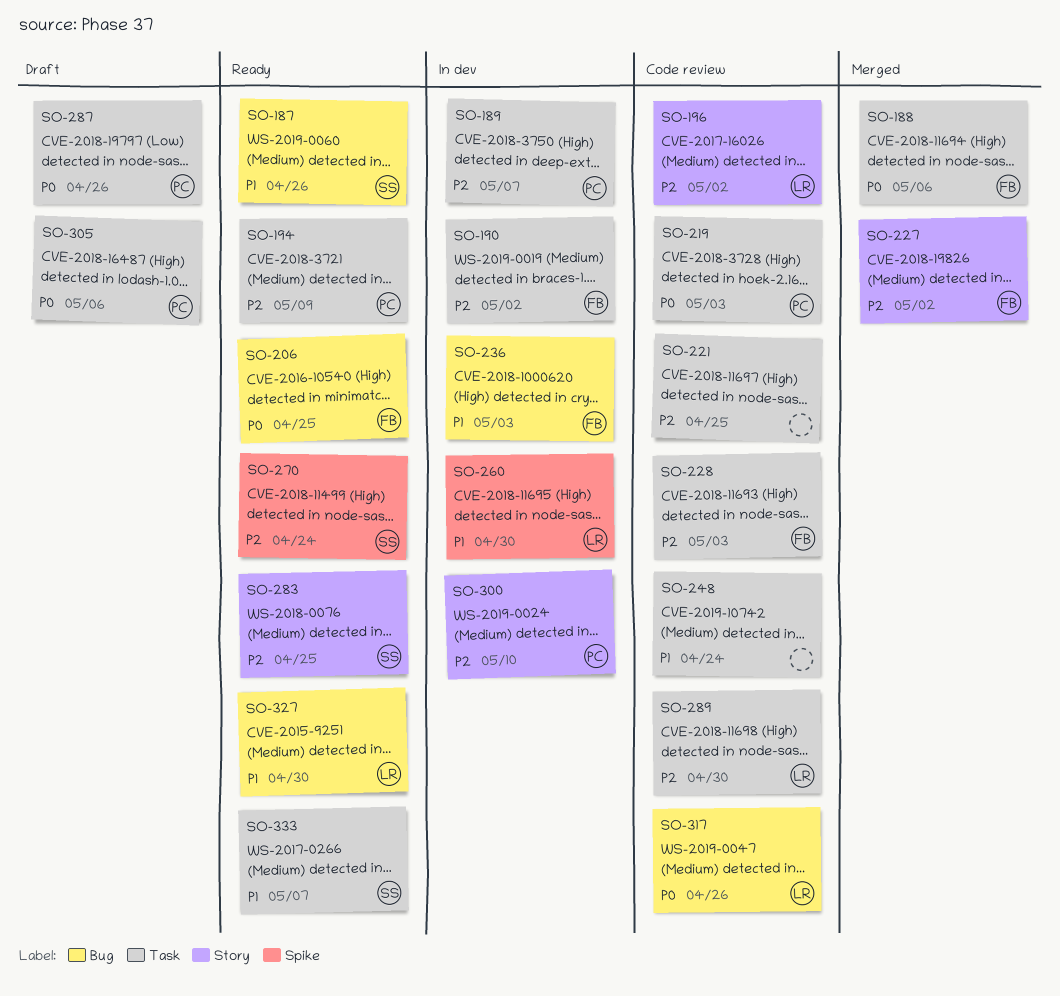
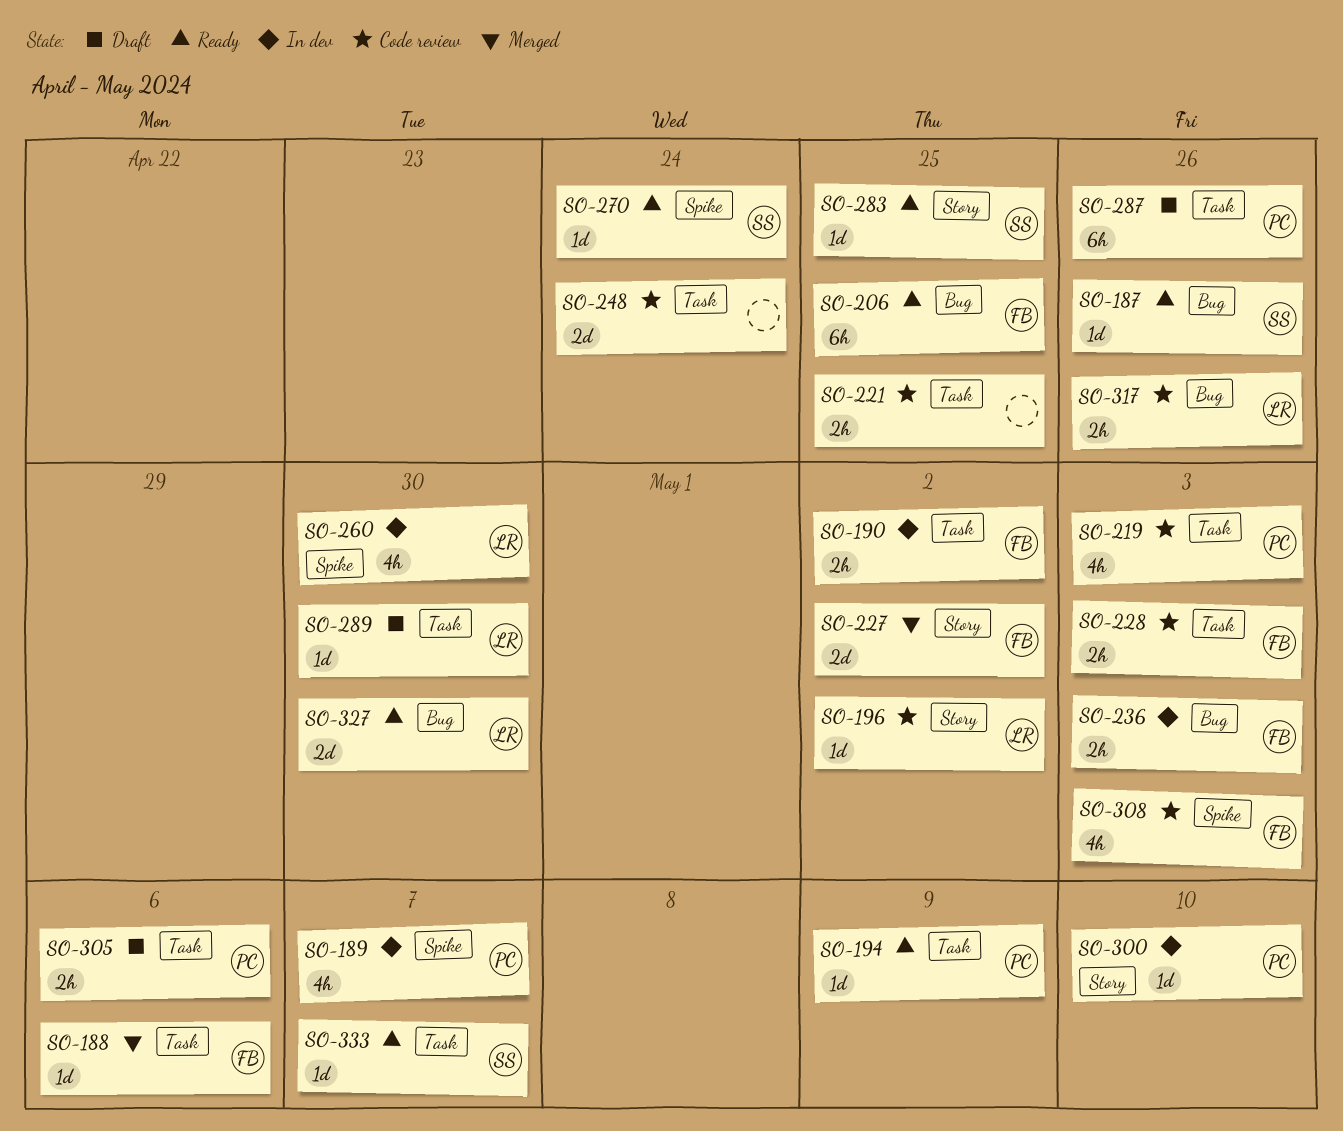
SO-189, label: Task -> Spike
SO-289, status: Code review -> Draft
SO-308: none -> present

